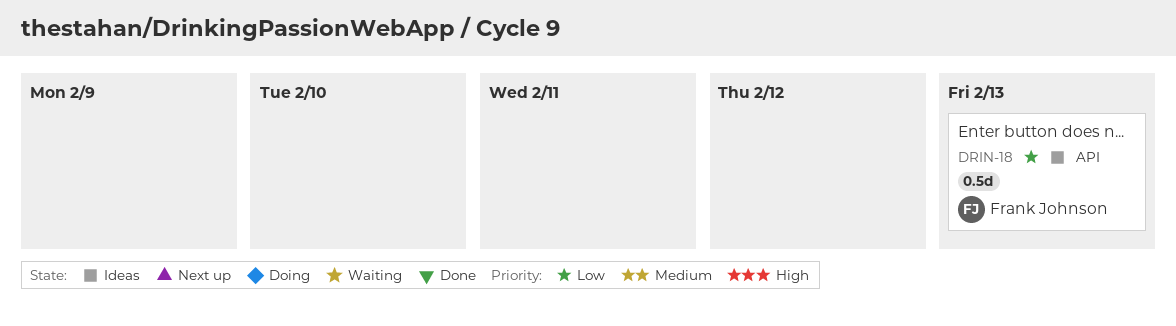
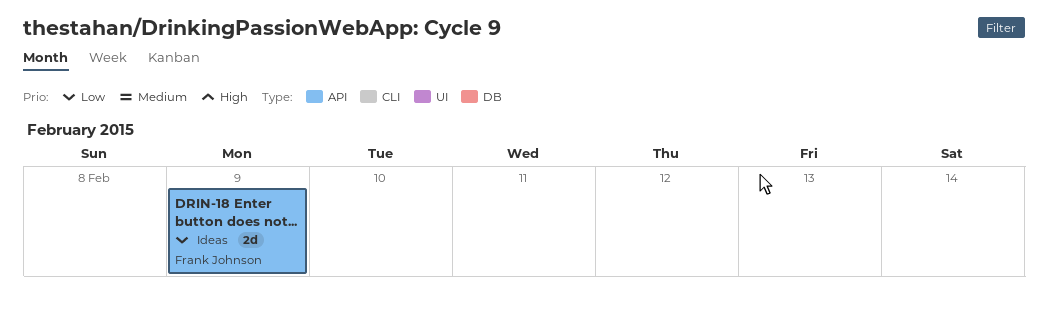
DRIN-18, estimate: 0.5d -> 2d
DRIN-18, due: Feb 13 -> Feb 9

